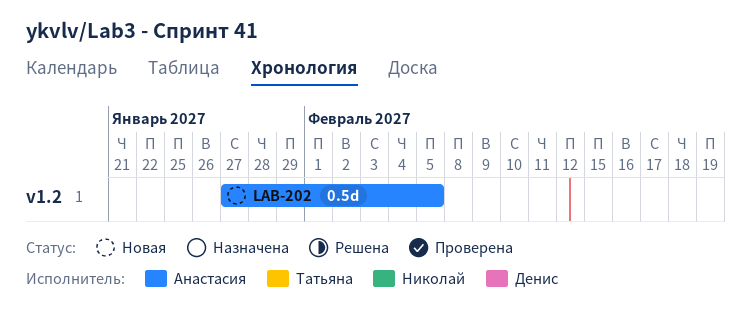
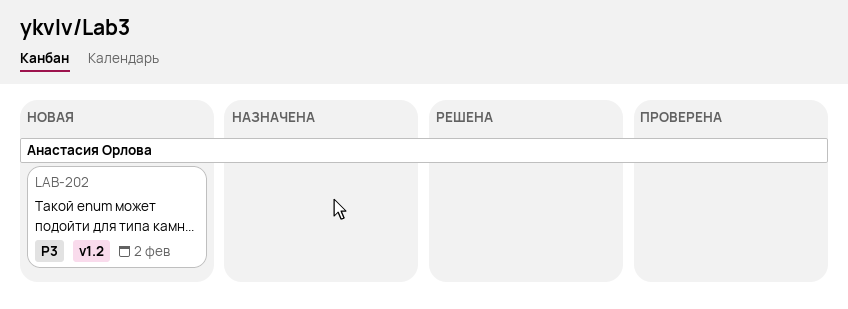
LAB-202, due: Feb 5 -> Feb 2

